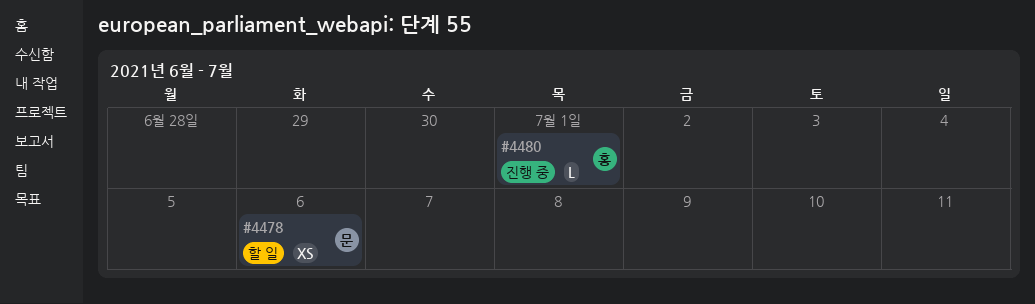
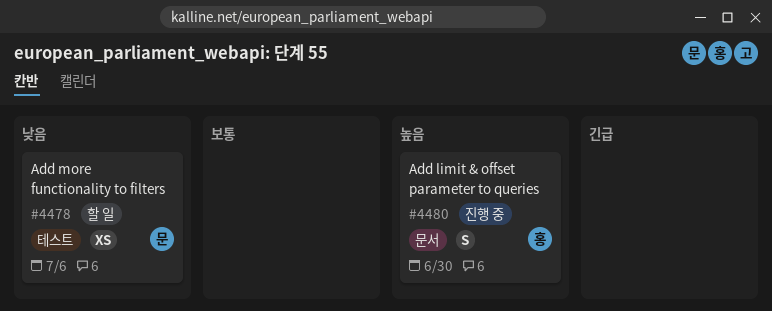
#4480, estimate: L -> S
#4480, due: Jul 1 -> Jun 30

